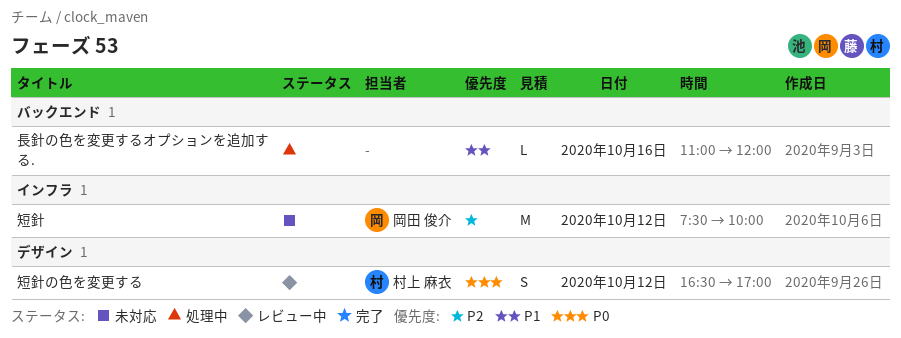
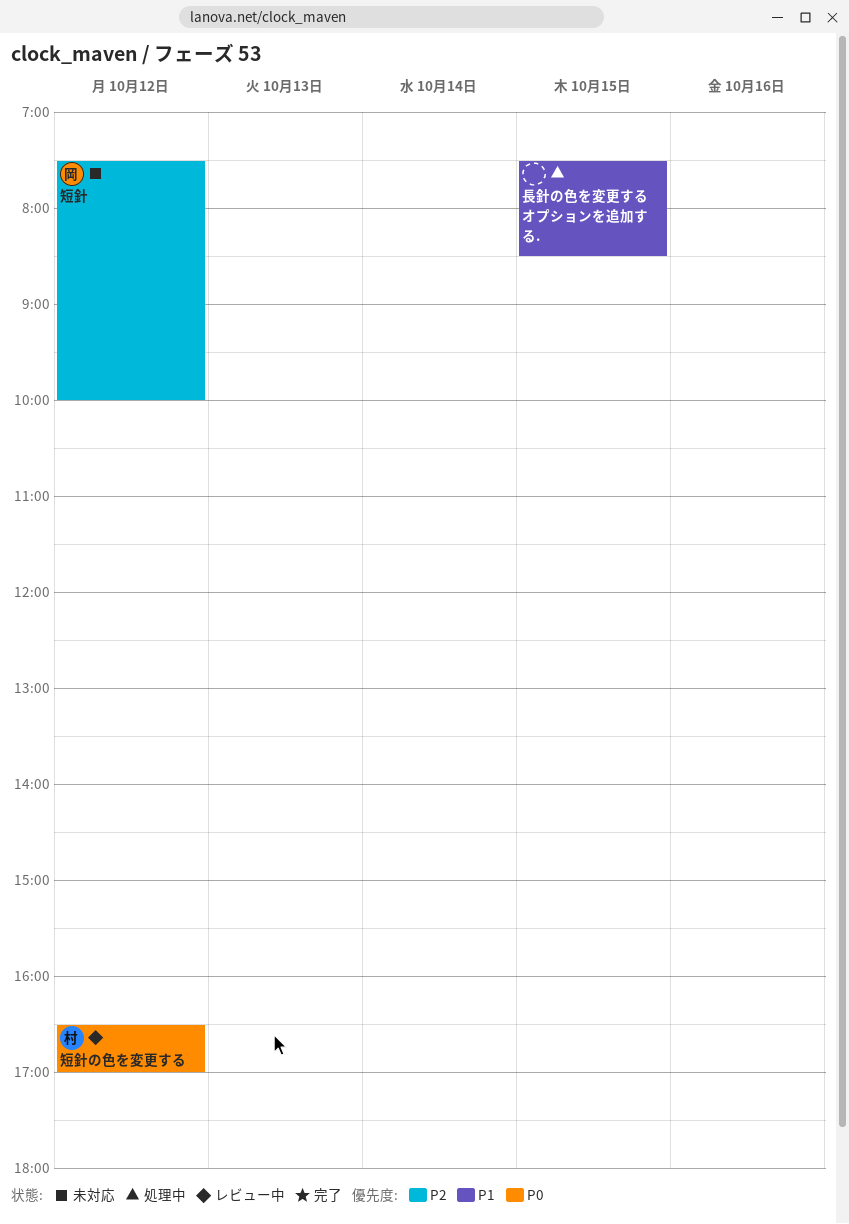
⻑針の色を変更するオプションを追加する., day: Oct 16 -> Oct 15
⻑針の色を変更するオプションを追加する., begins: 11:00 -> 07:30
⻑針の色を変更するオプションを追加する., ends: 12:00 -> 08:30

